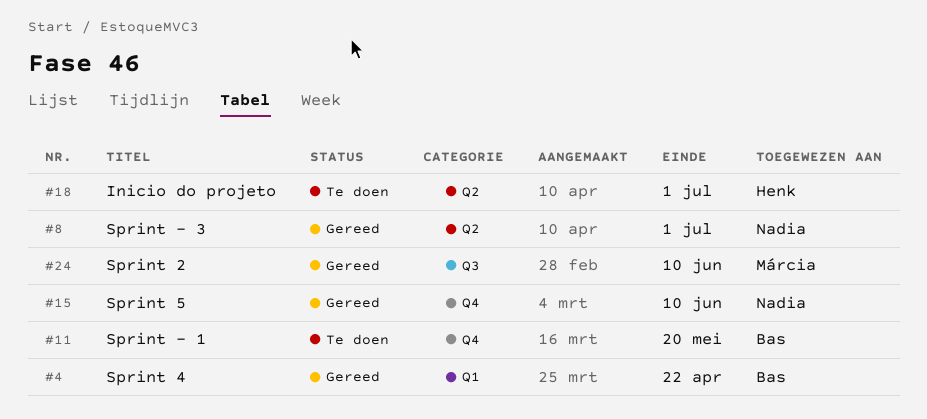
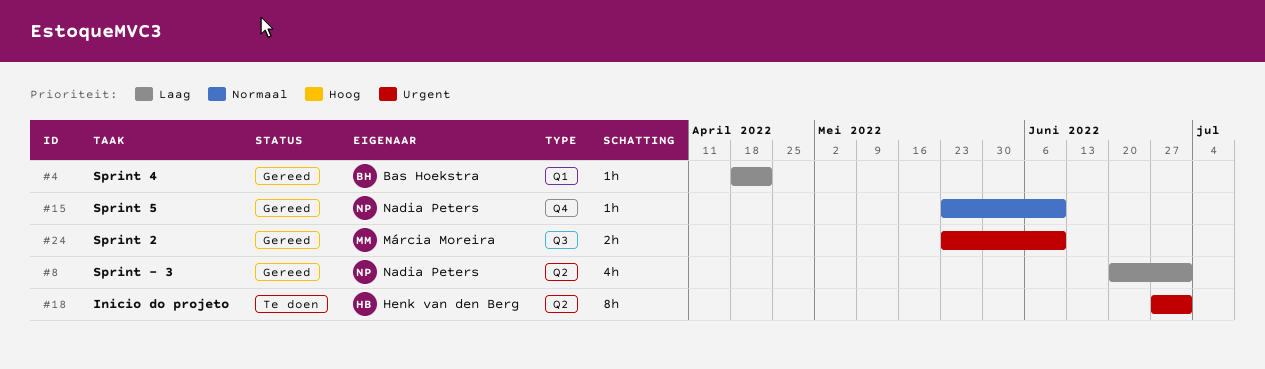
#11: present -> none

